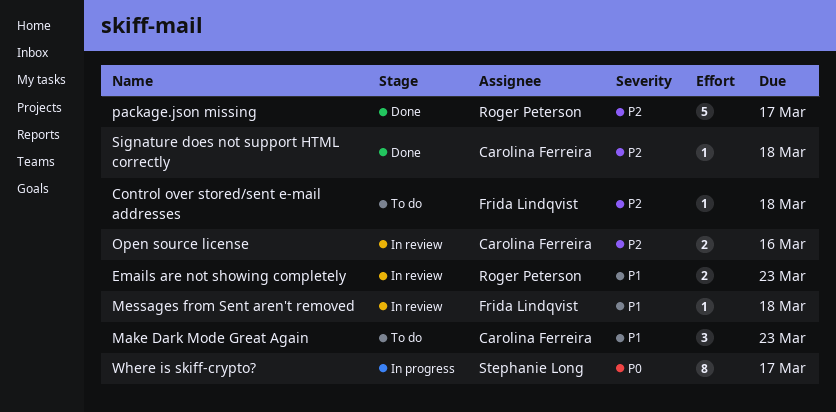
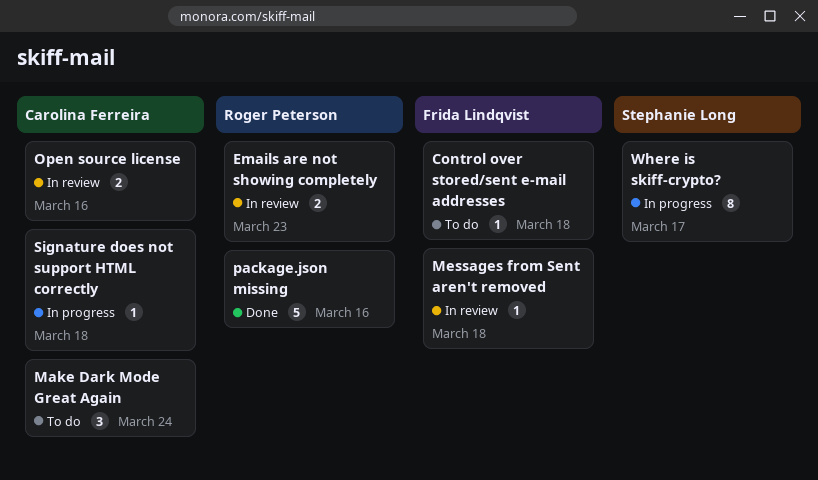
Make Dark Mode Great Again, due: Mar 23 -> Mar 24
package.json missing, due: Mar 17 -> Mar 16
Signature does not support HTML correctly, status: Done -> In progress

